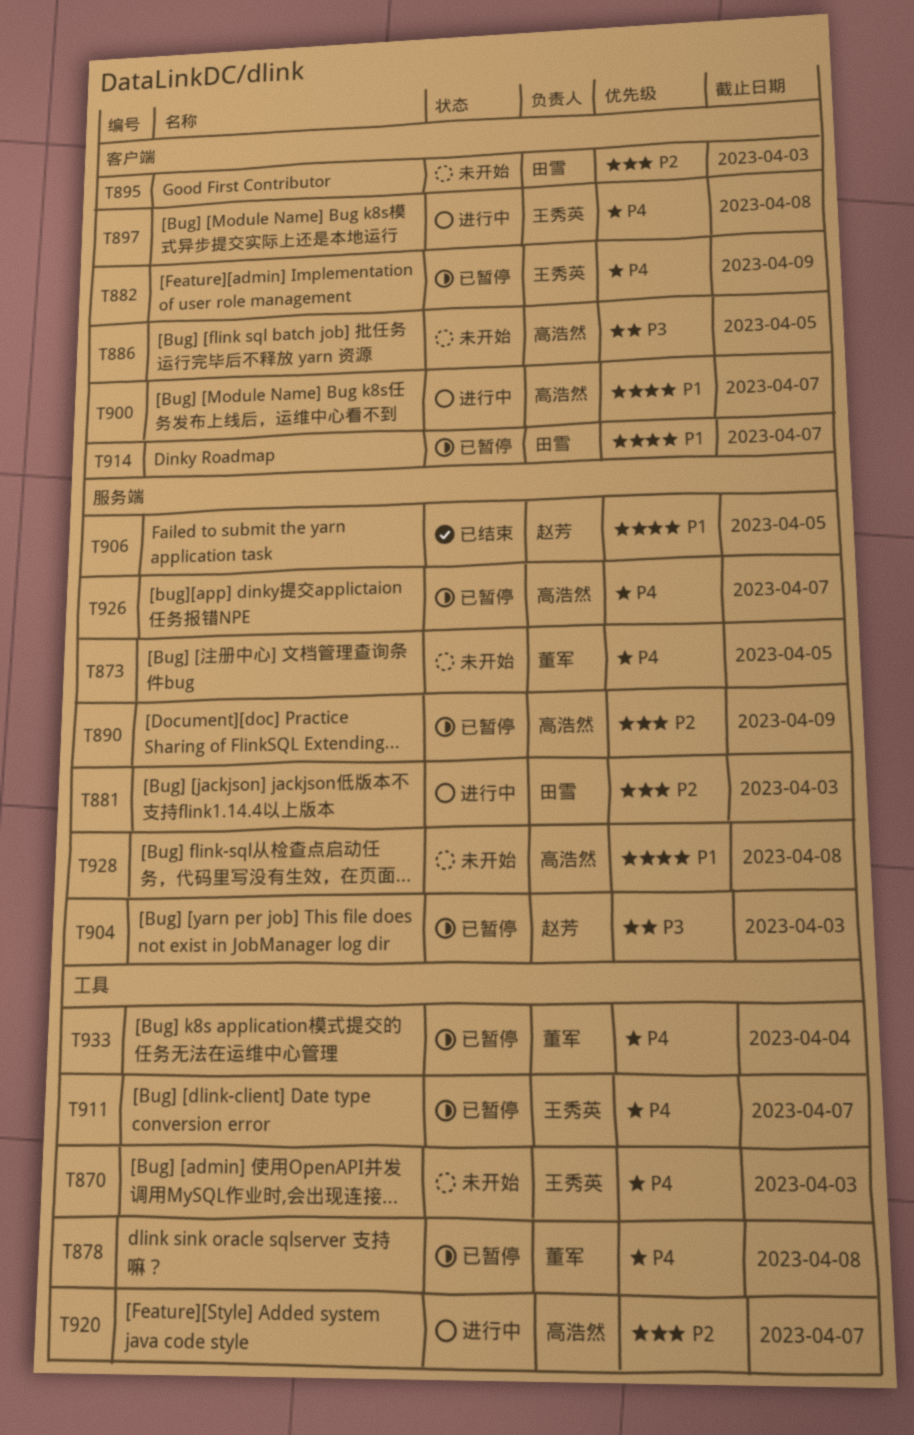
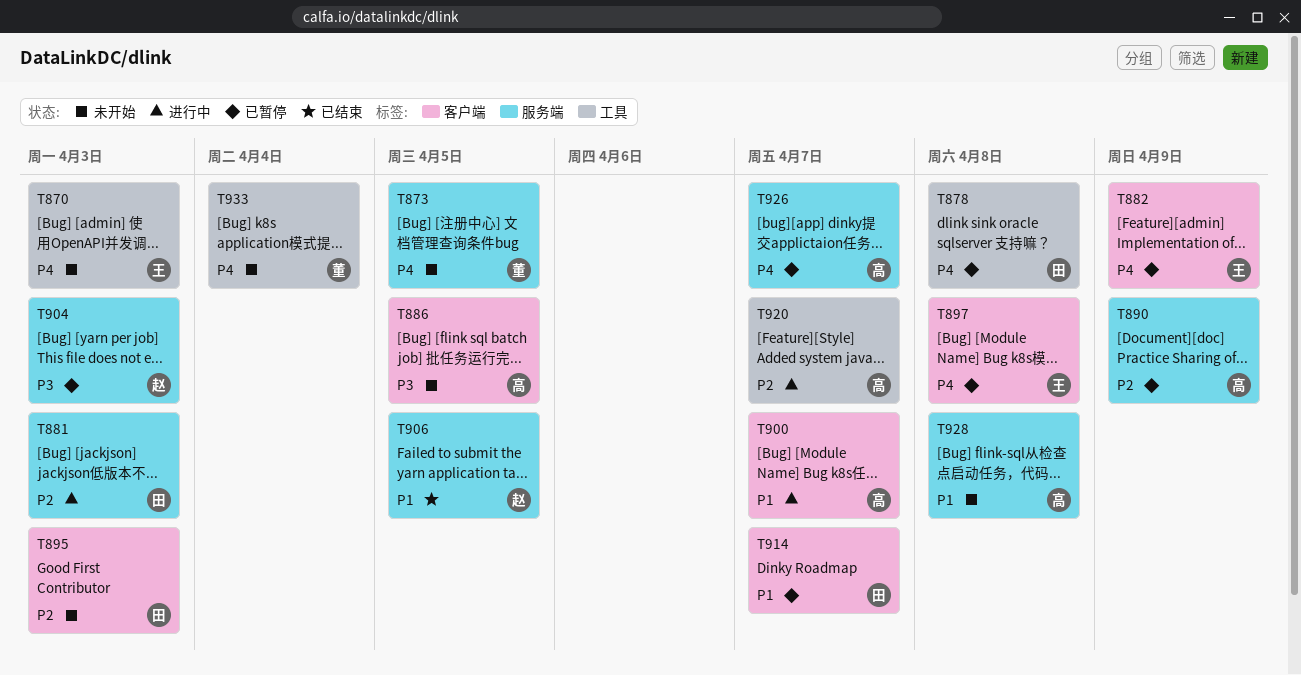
T878, owner: 董军 -> 田雪
T897, status: 进行中 -> 已暂停
T911: present -> none
T933, status: 已暂停 -> 未开始

